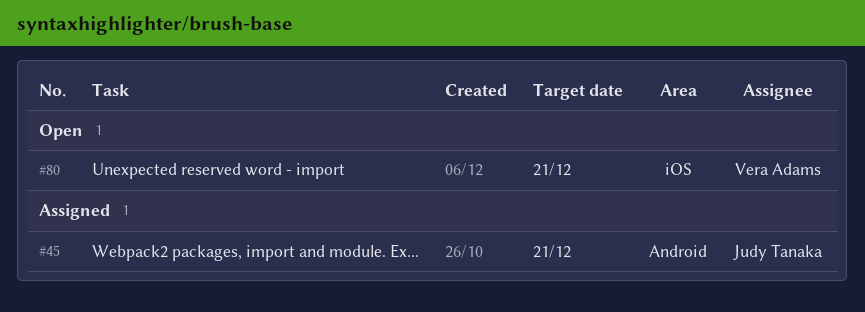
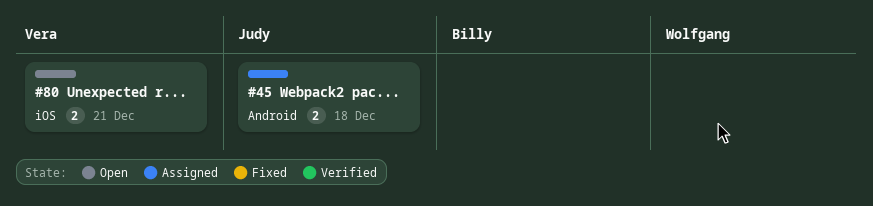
#45, due: Dec 21 -> Dec 18

